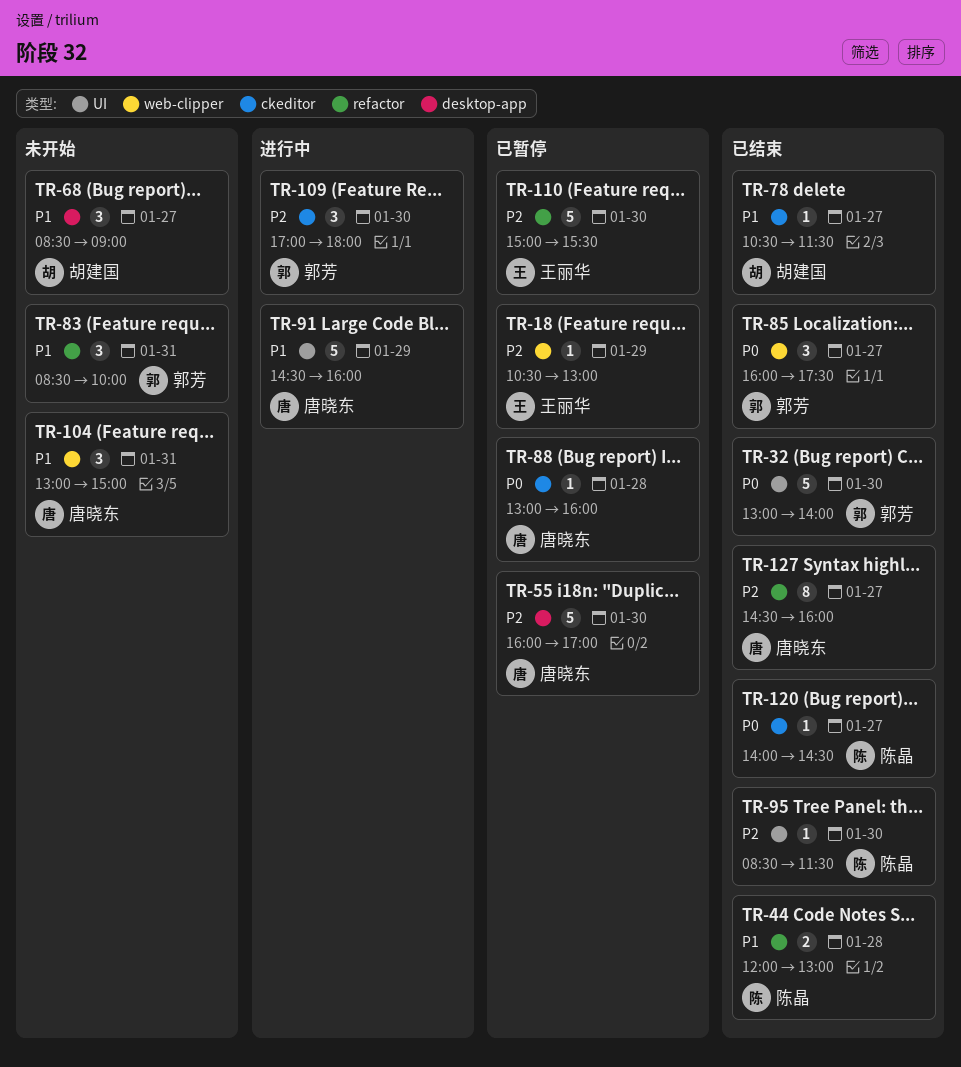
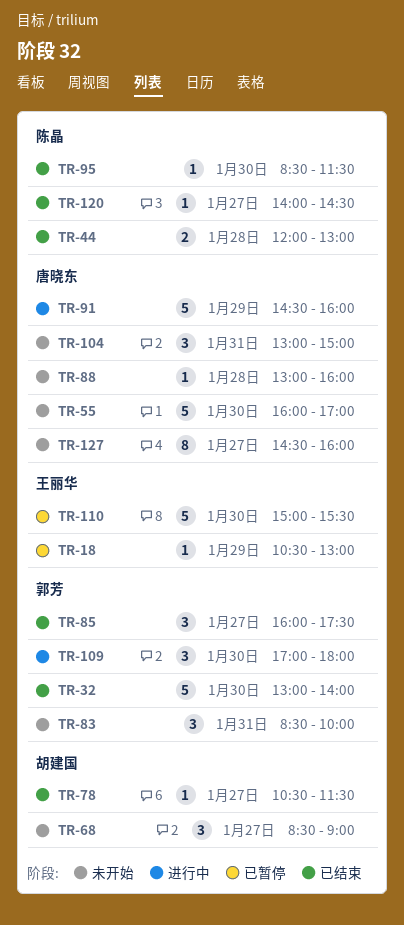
TR-55, status: 已暂停 -> 未开始
TR-88, status: 已暂停 -> 未开始
TR-127, status: 已结束 -> 未开始

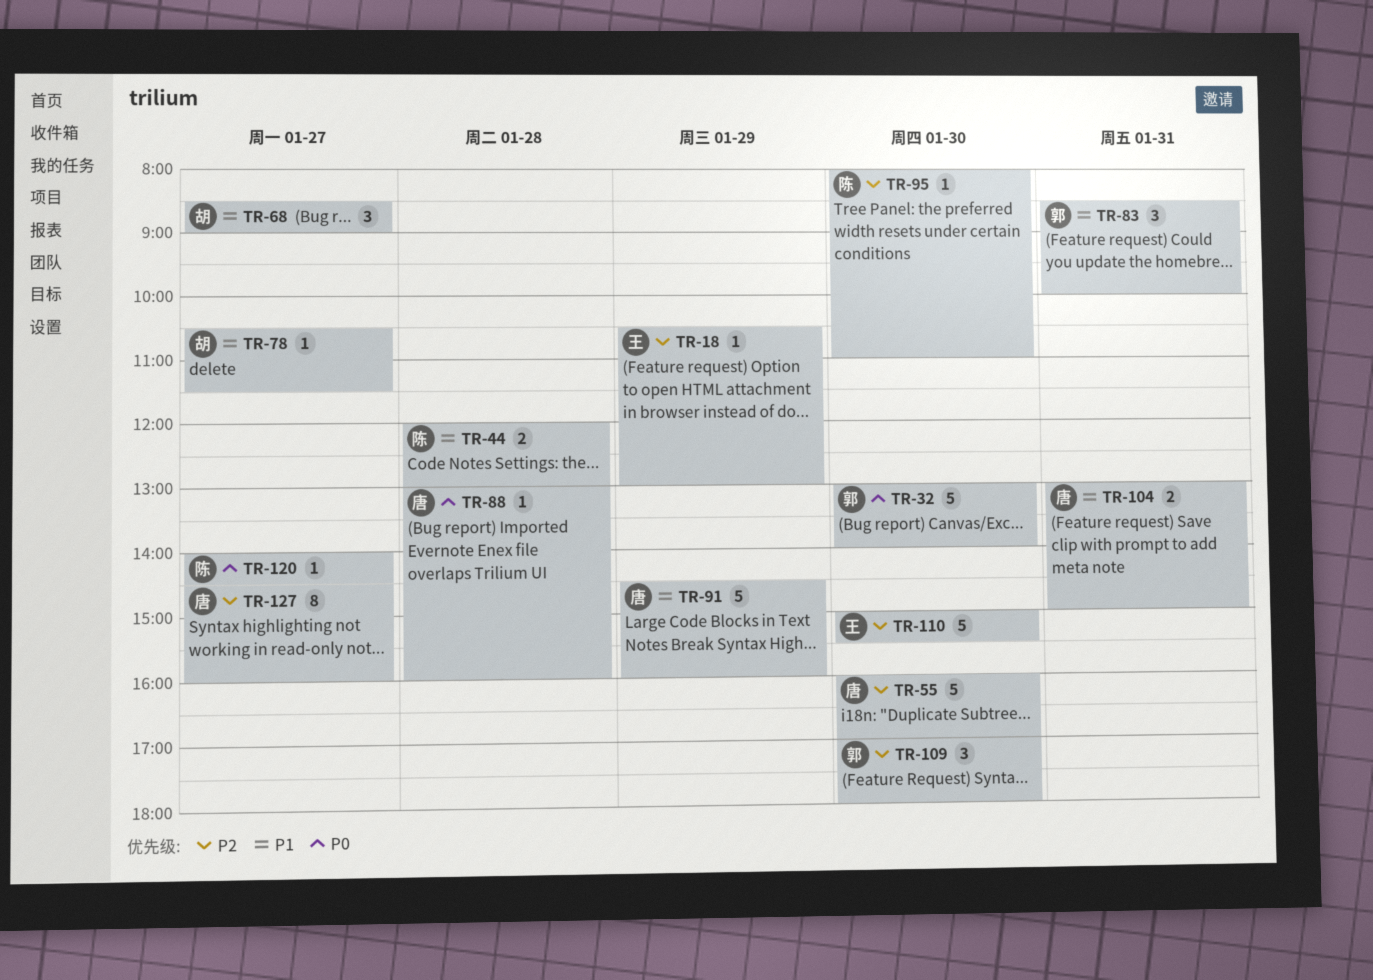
TR-85: present -> none
TR-95, begins: 08:30 -> 08:00
TR-95, ends: 11:30 -> 11:00
TR-104, estimate: 3 -> 2

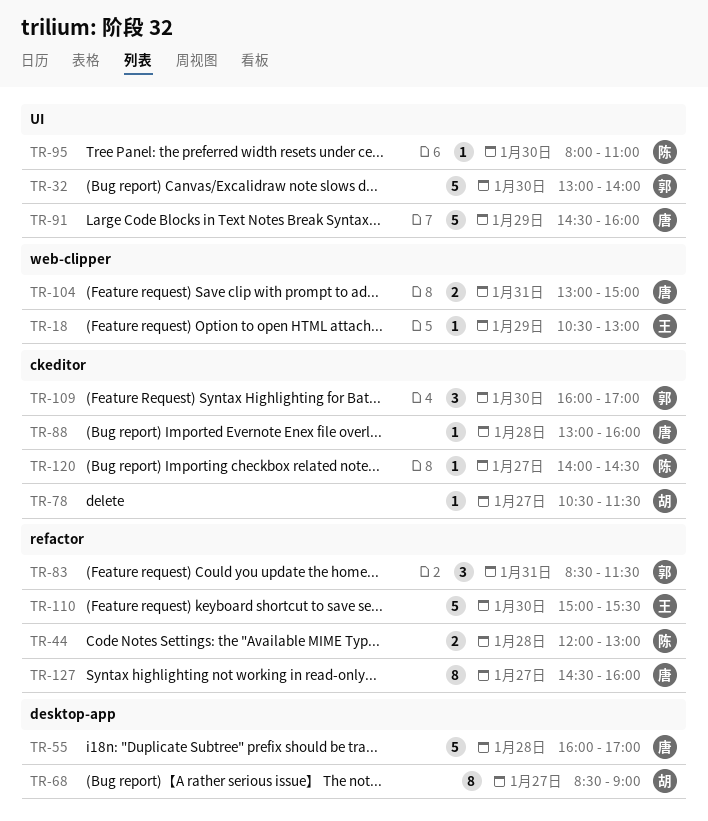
TR-55, day: Jan 30 -> Jan 28
TR-68, estimate: 3 -> 8
TR-83, ends: 10:00 -> 11:30
TR-109, begins: 17:00 -> 16:00
TR-109, ends: 18:00 -> 17:00

